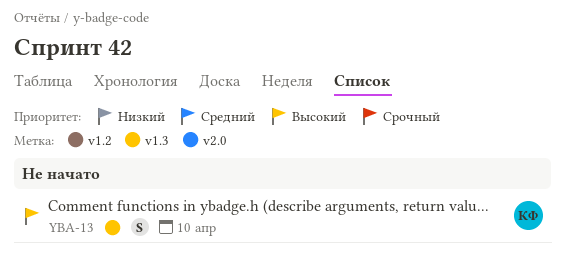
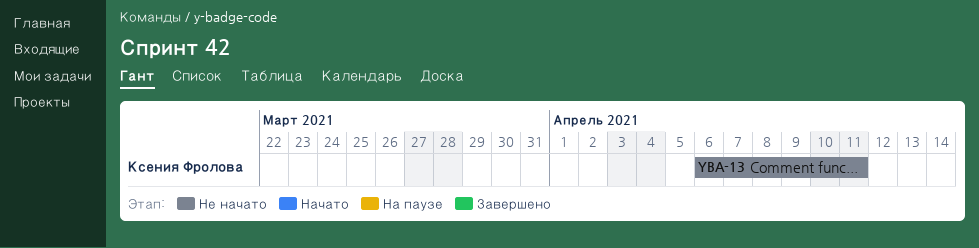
YBA-13, due: Apr 10 -> Apr 11

